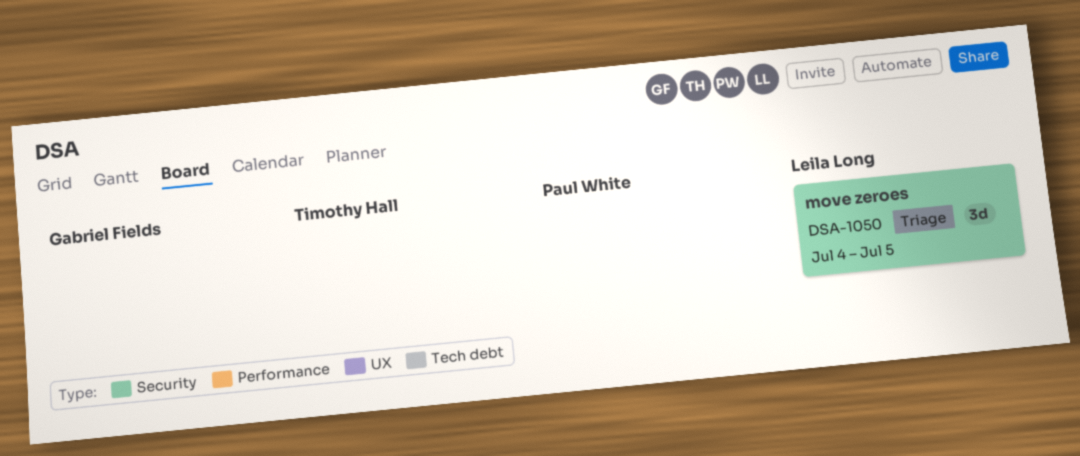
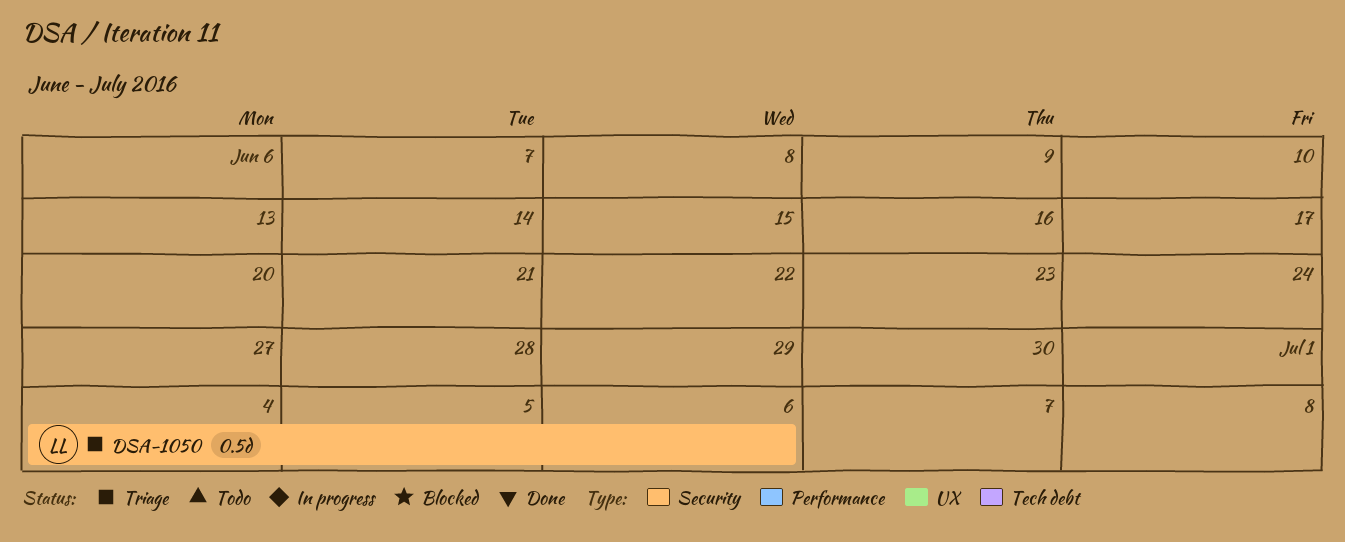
DSA-1050, estimate: 3d -> 0.5d
DSA-1050, due: Jul 5 -> Jul 6

